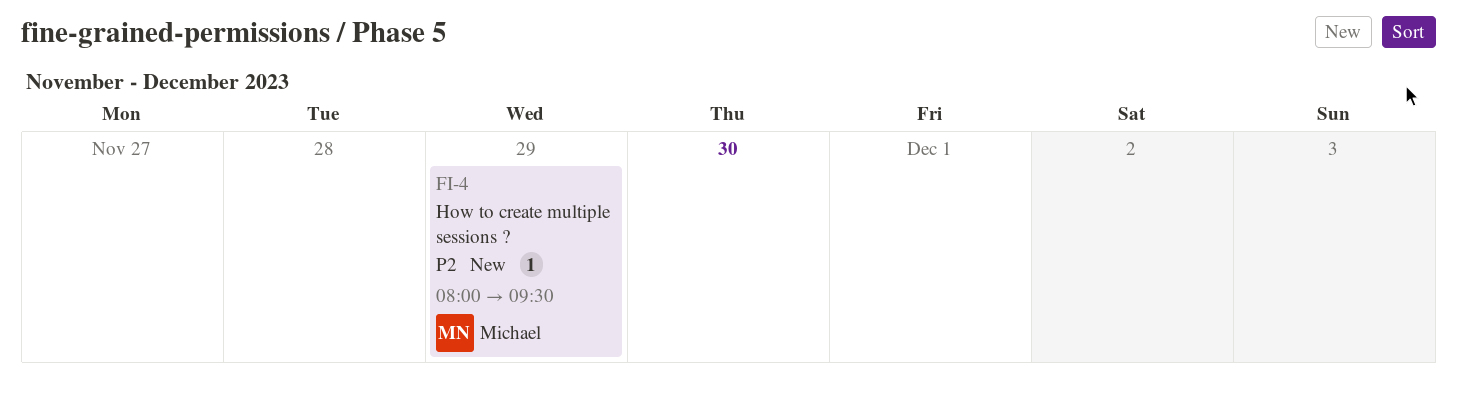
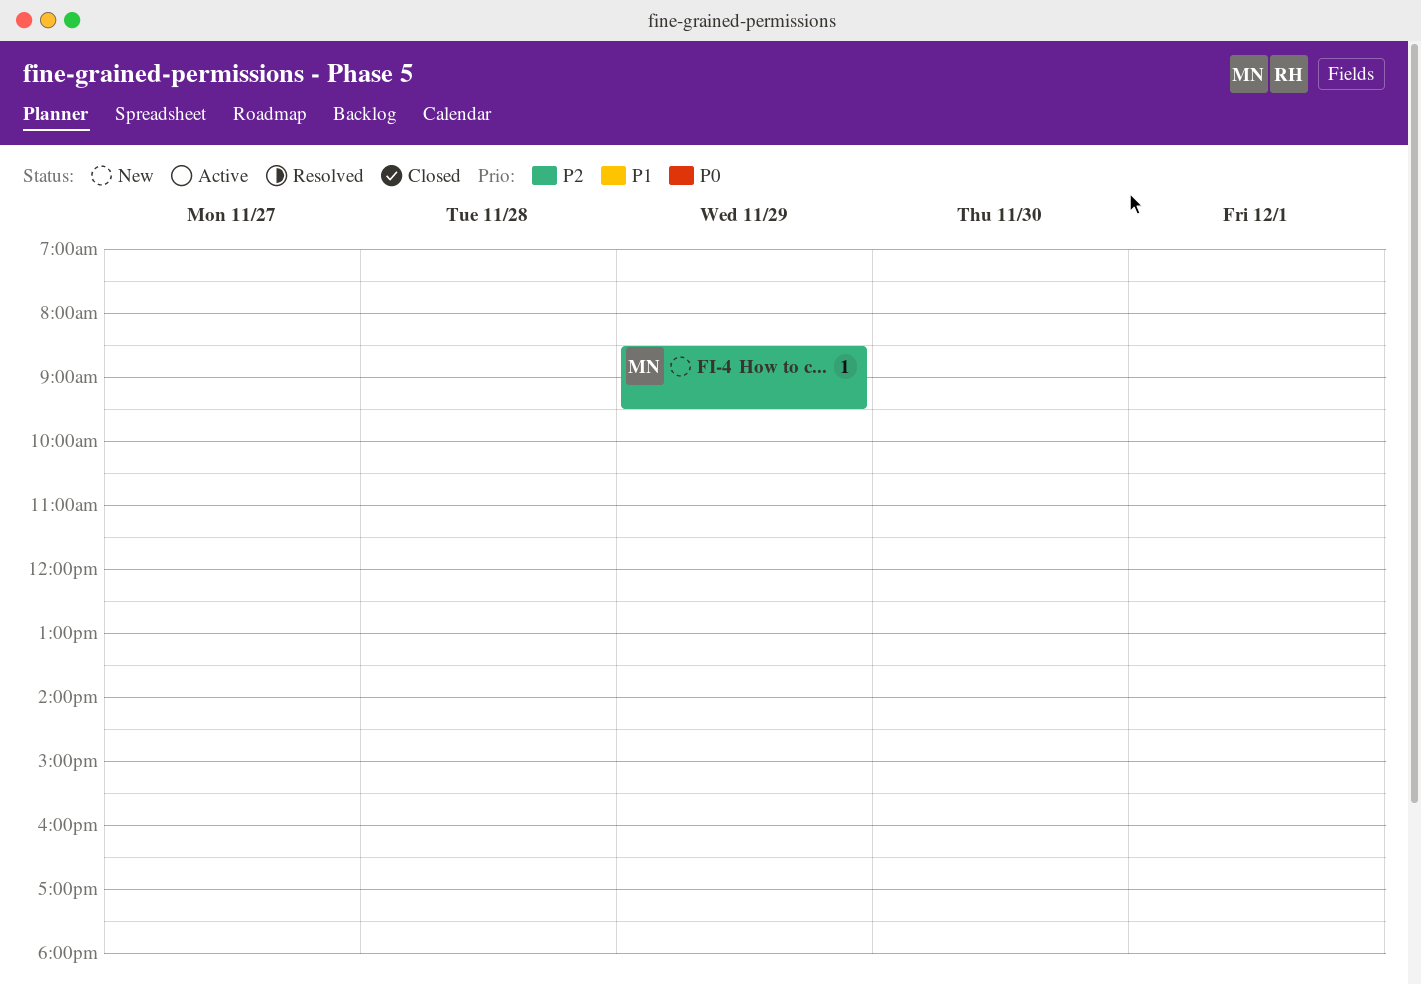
FI-4, begins: 08:00 -> 08:30

